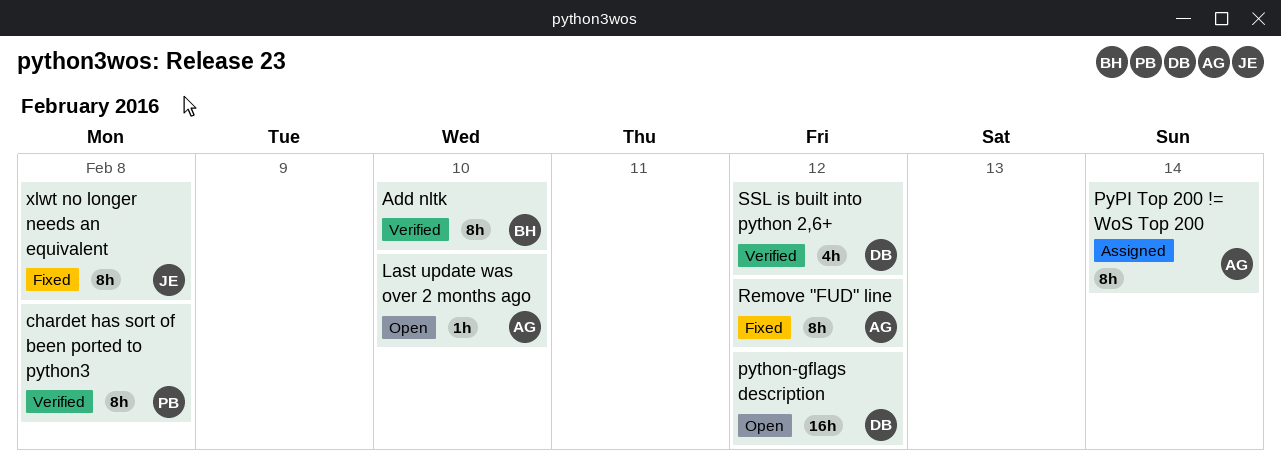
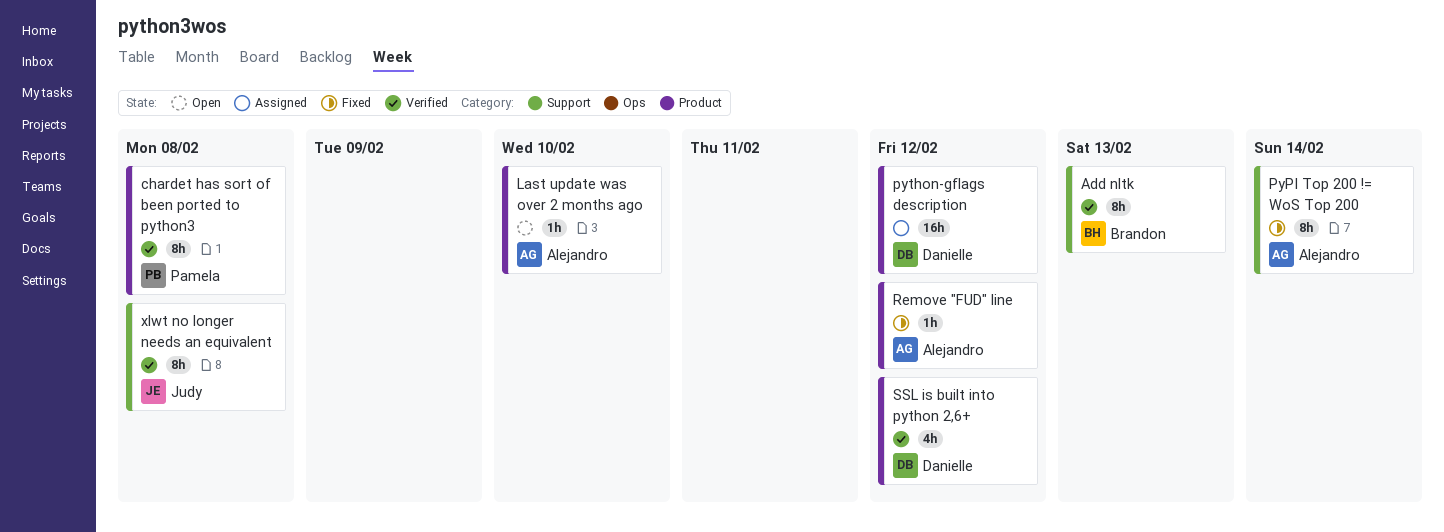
Add nltk, due: Feb 10 -> Feb 13
PyPI Top 200 != WoS Top 200, status: Assigned -> Fixed
python-gflags description, status: Open -> Assigned
Remove "FUD" line, estimate: 8h -> 1h
xlwt no longer needs an equivalent, status: Fixed -> Verified

